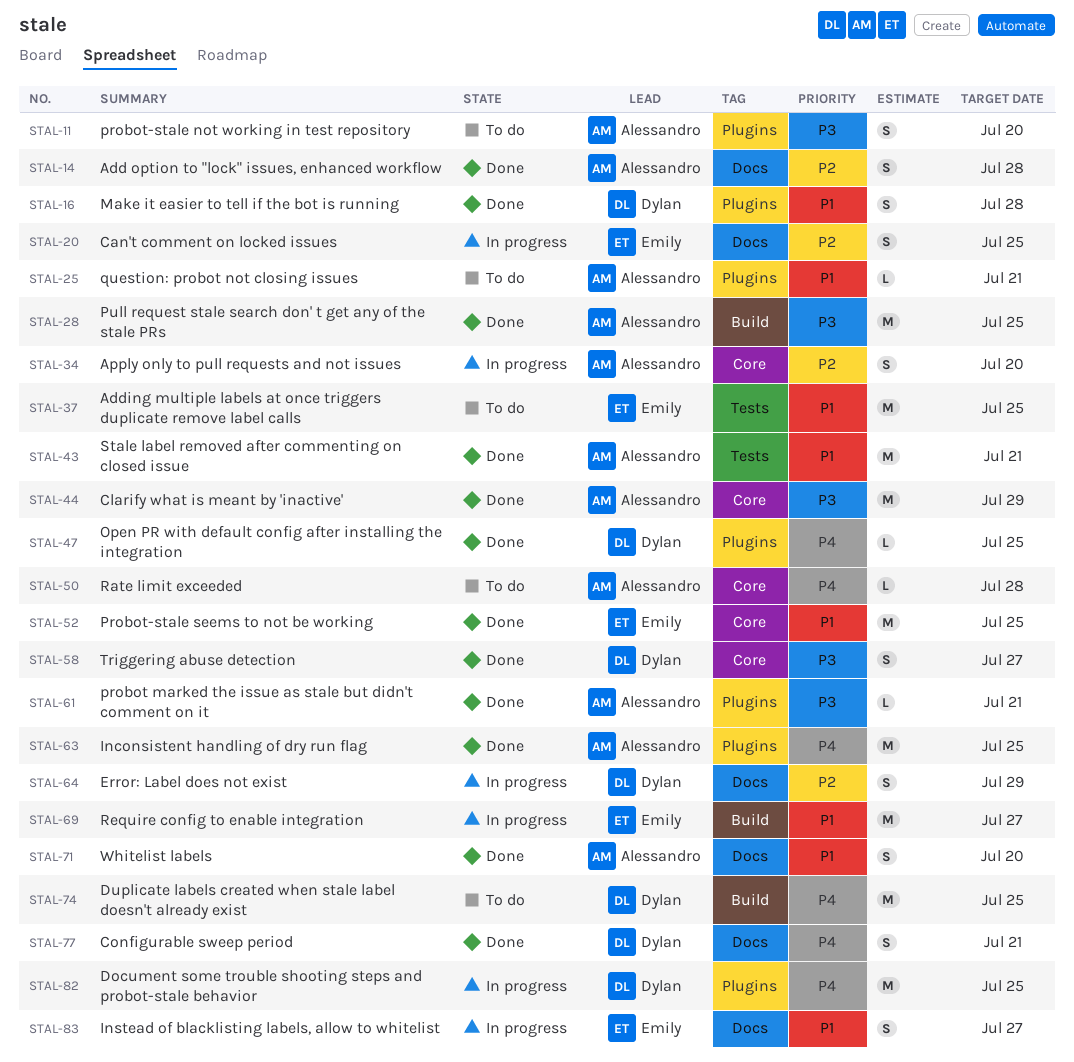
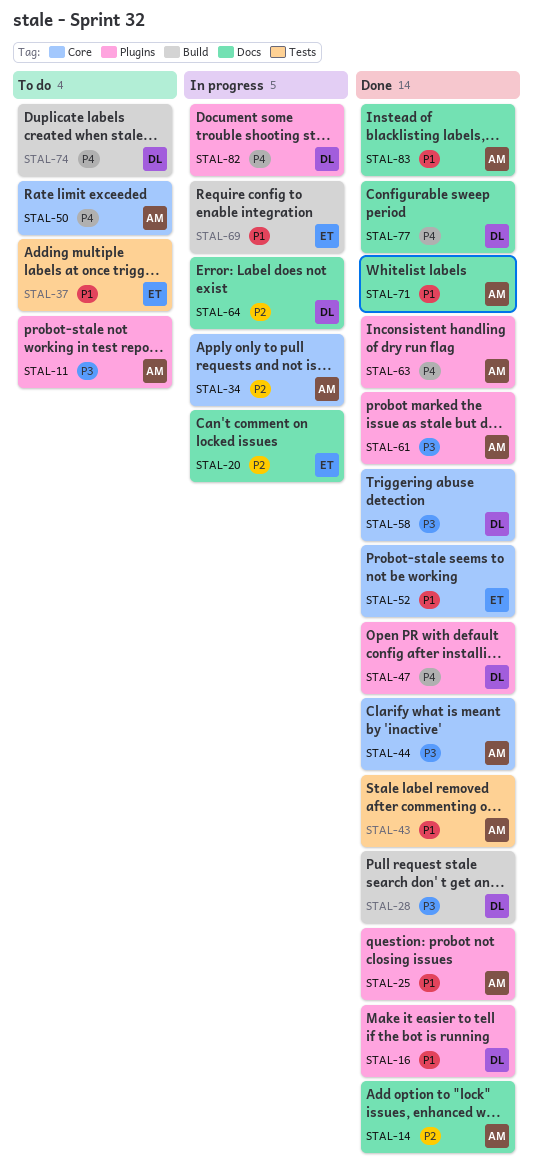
STAL-25, status: To do -> Done
STAL-28, owner: Alessandro -> Dylan
STAL-83, status: In progress -> Done
STAL-83, owner: Emily -> Alessandro

